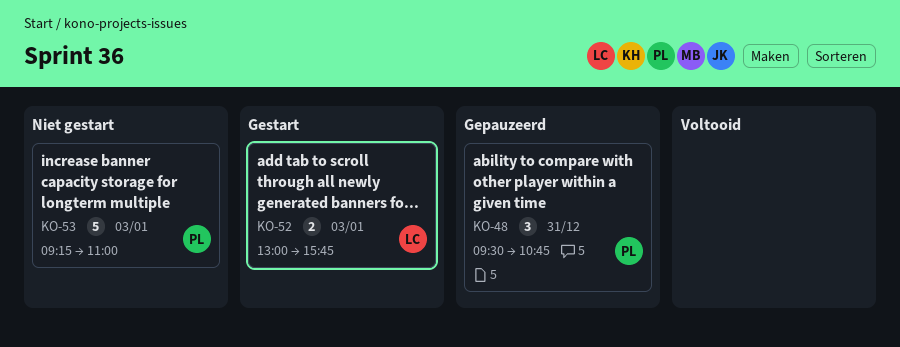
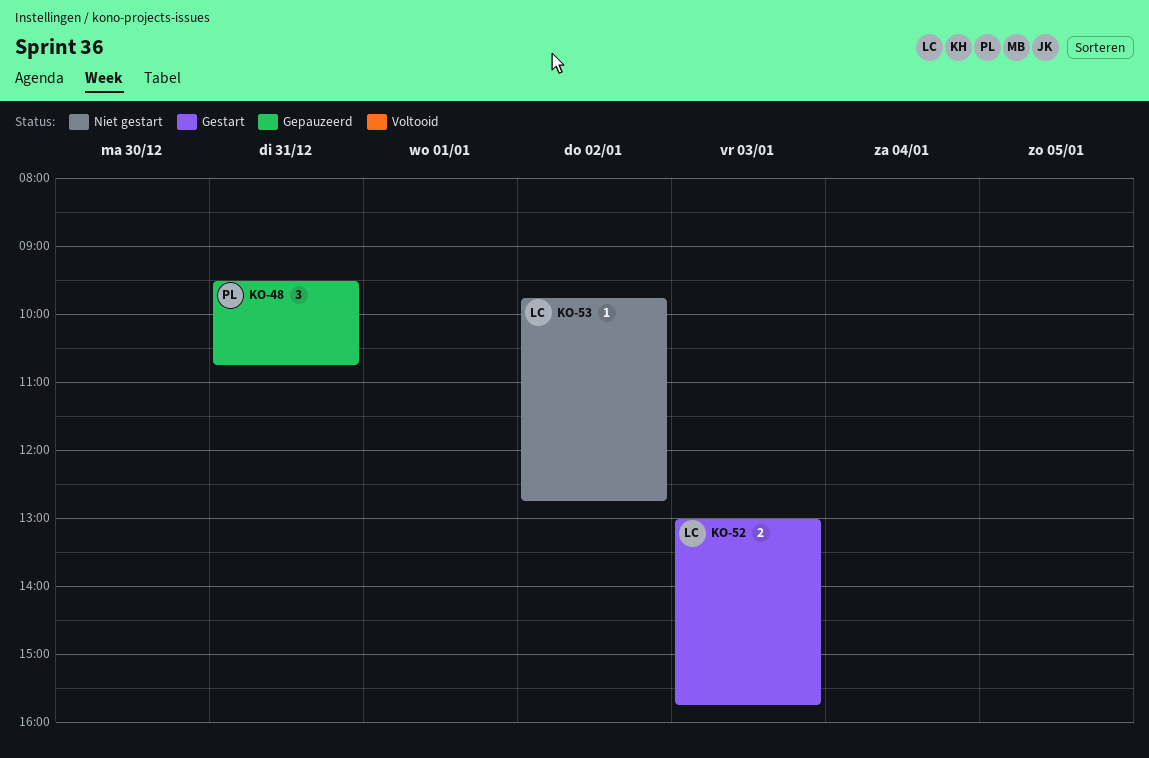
KO-53, owner: PL -> LC
KO-53, estimate: 5 -> 1
KO-53, day: Jan 3 -> Jan 2
KO-53, begins: 09:15 -> 09:45
KO-53, ends: 11:00 -> 12:45

